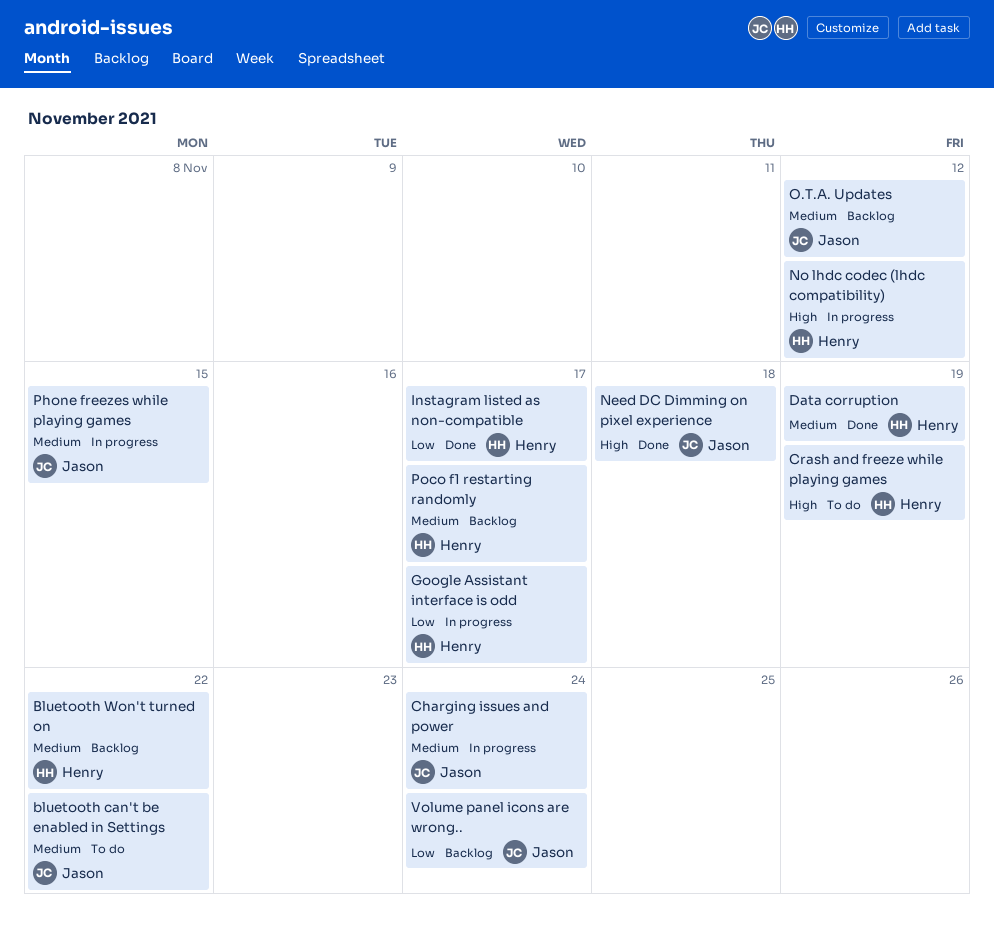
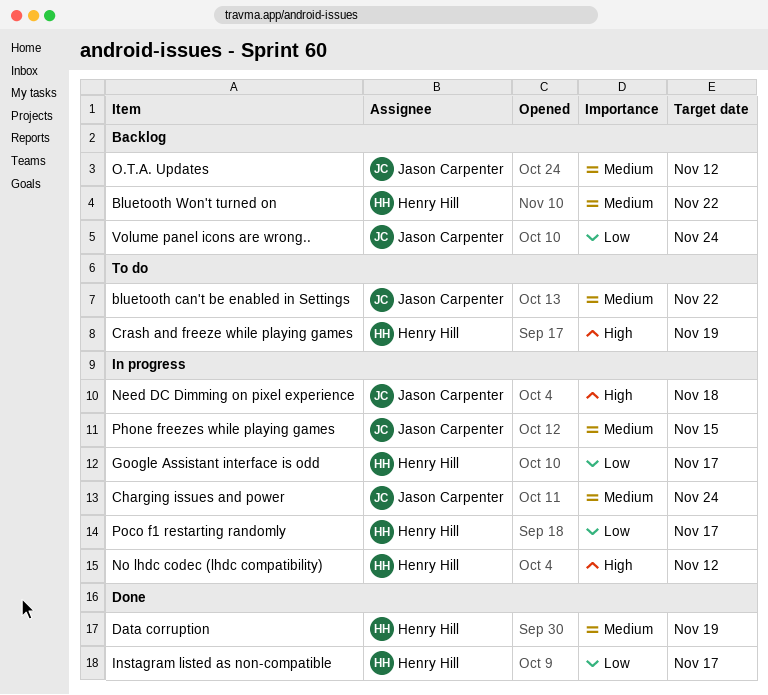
Need DC Dimming on pixel experience, status: Done -> In progress
Poco f1 restarting randomly, status: Backlog -> In progress
Poco f1 restarting randomly, priority: Medium -> Low

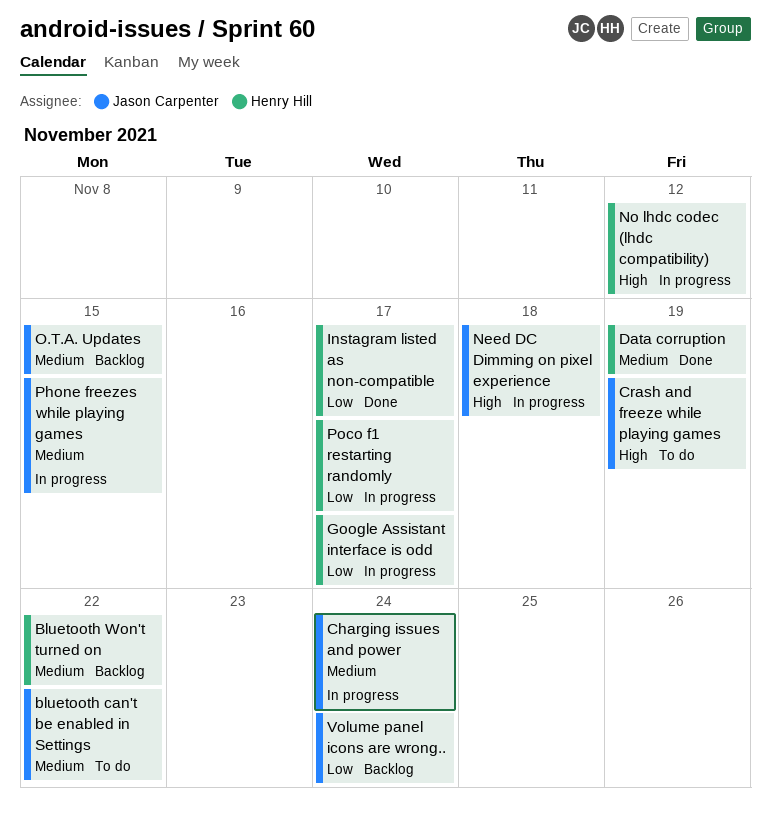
Crash and freeze while playing games, owner: Henry Hill -> Jason Carpenter
O.T.A. Updates, due: Nov 12 -> Nov 15

